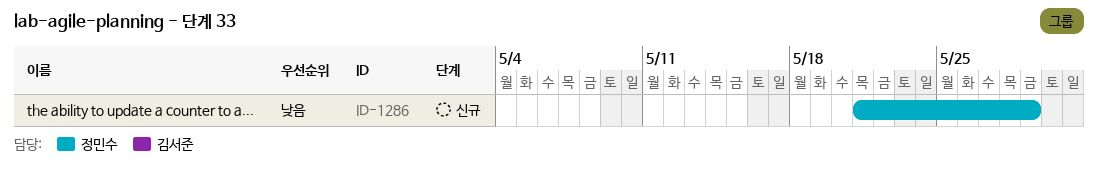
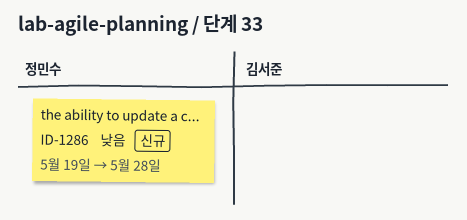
ID-1286, start: May 21 -> May 19
ID-1286, due: May 29 -> May 28

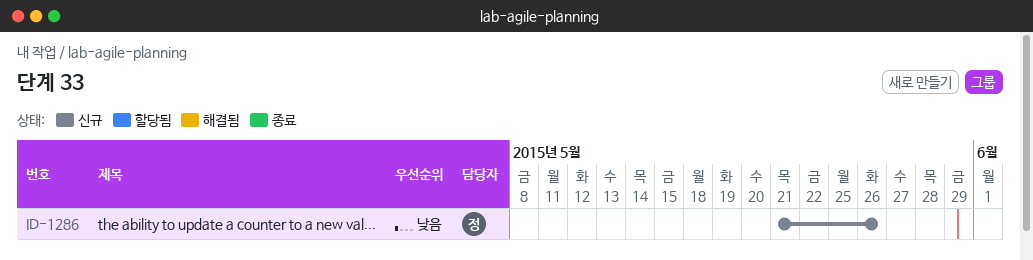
ID-1286, start: May 19 -> May 21
ID-1286, due: May 28 -> May 26

